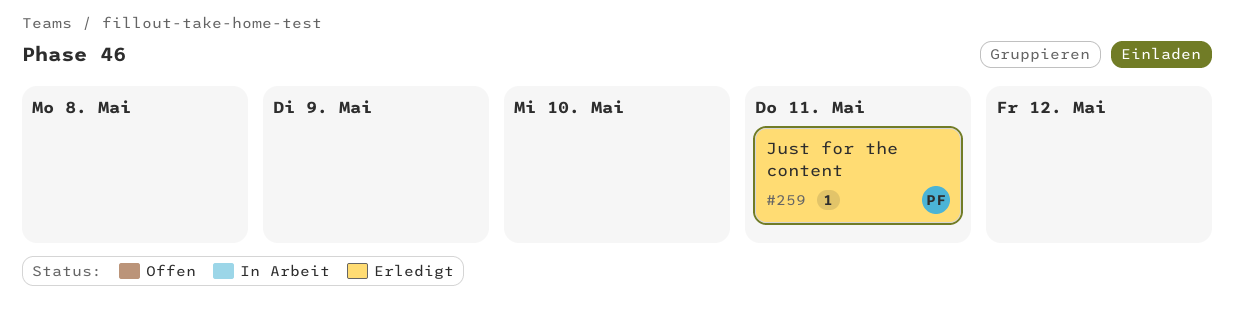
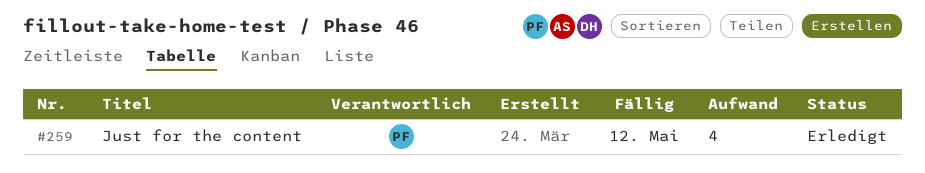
#259, estimate: 1 -> 4
#259, due: May 11 -> May 12

